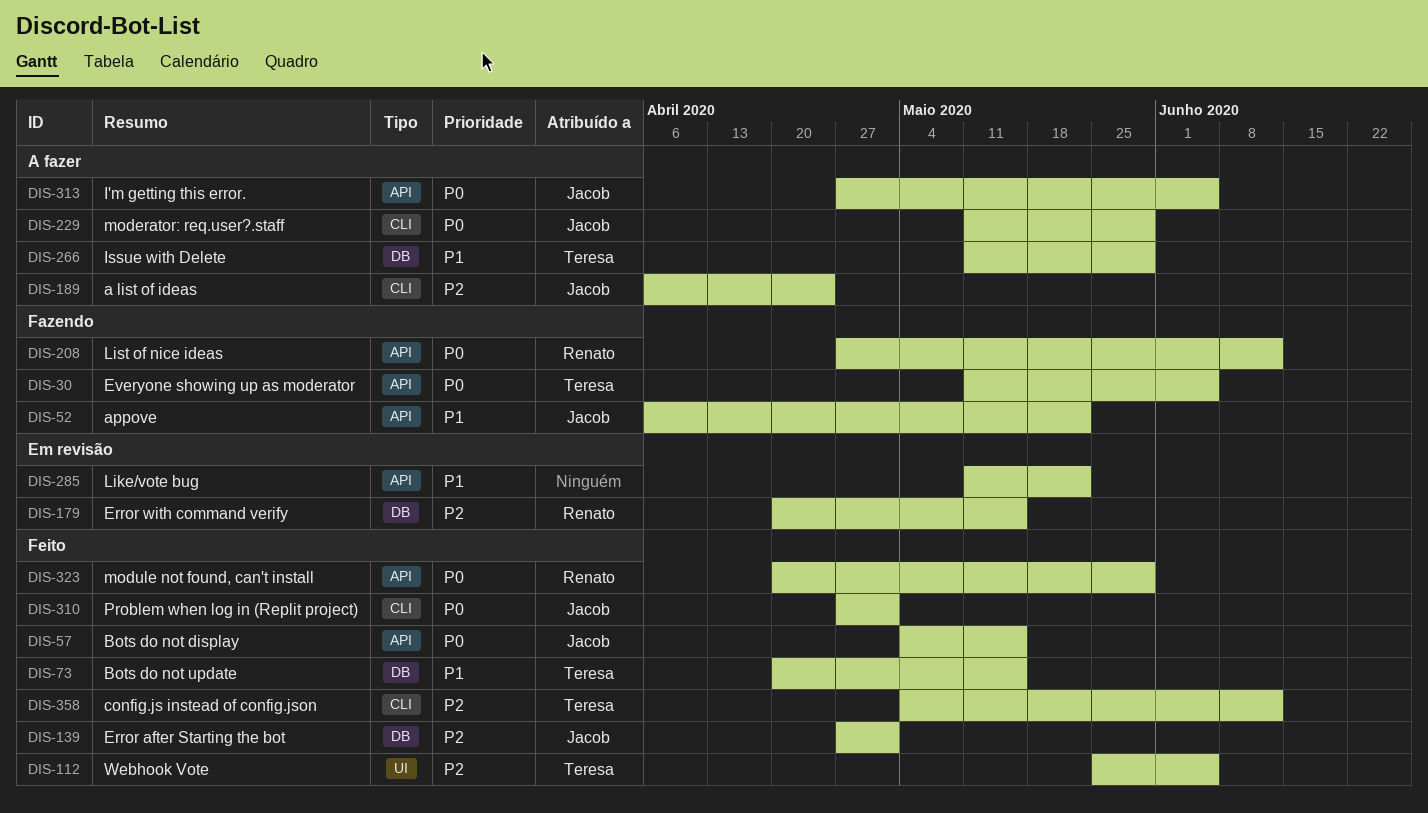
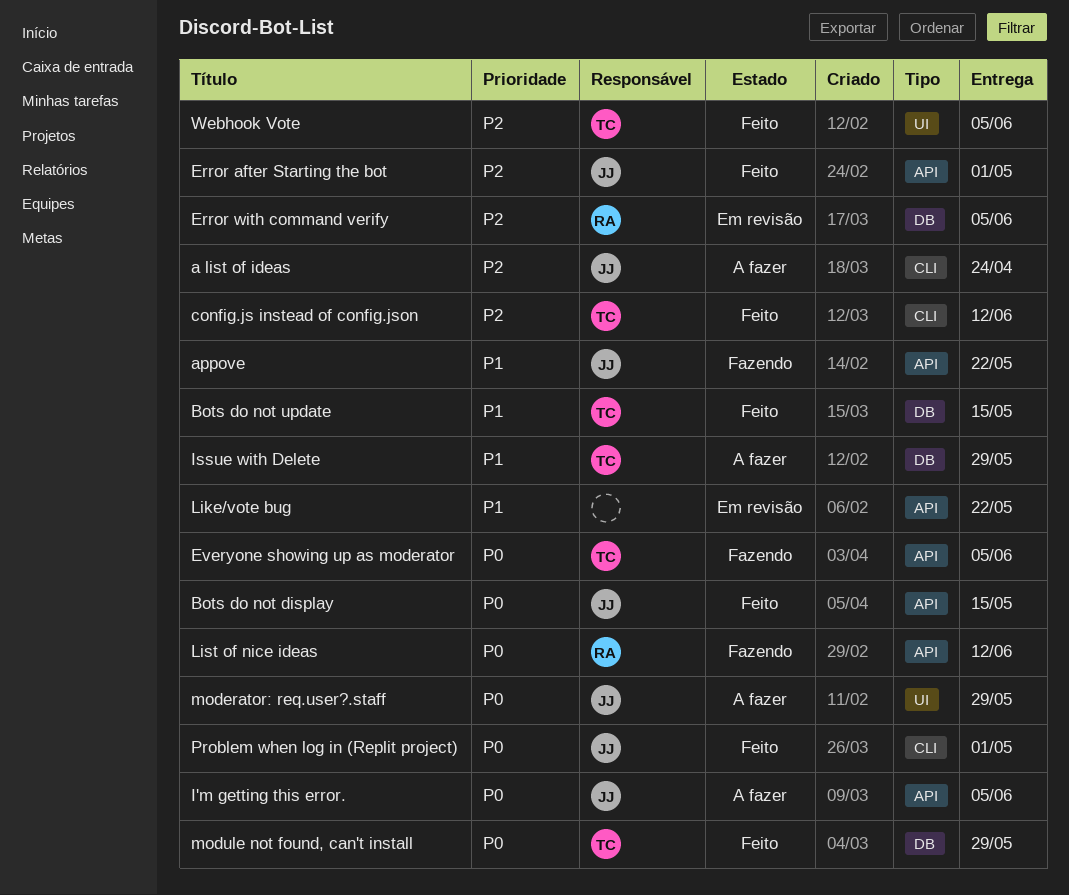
Error after Starting the bot, label: DB -> API
Error with command verify, due: May 15 -> Jun 5
moderator: req.user?.staff, label: CLI -> UI
module not found, can't install, owner: Renato -> Teresa
module not found, can't install, label: API -> DB

